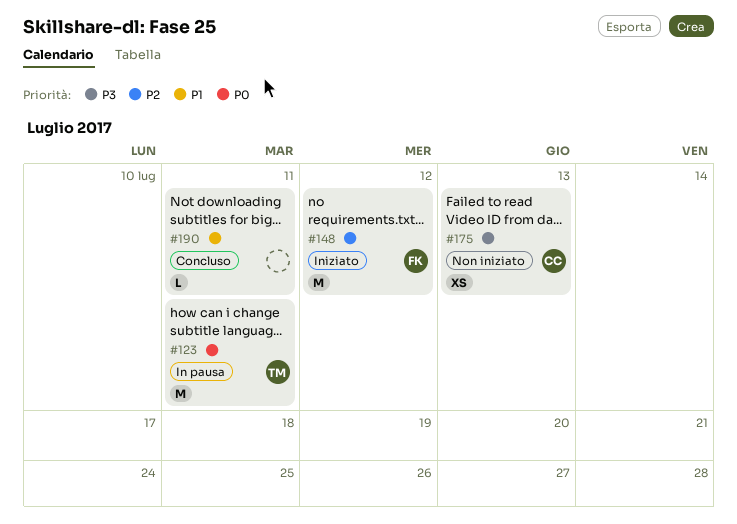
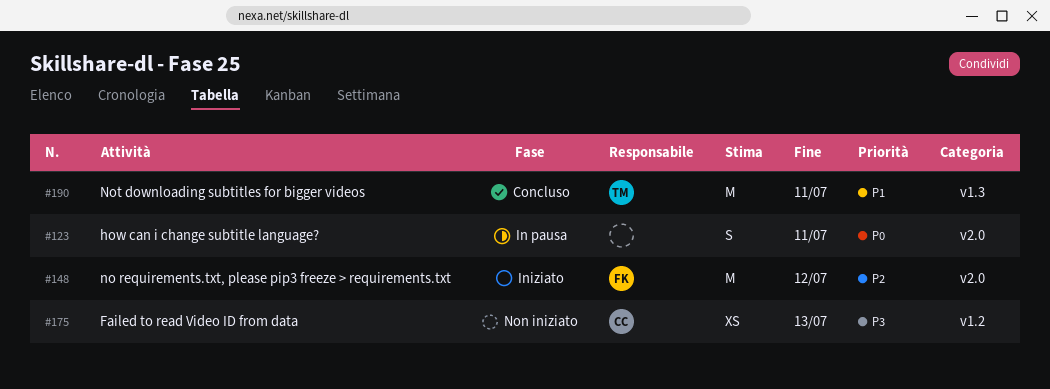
#123, owner: TM -> none
#123, estimate: M -> S
#190, owner: none -> TM
#190, estimate: L -> M

